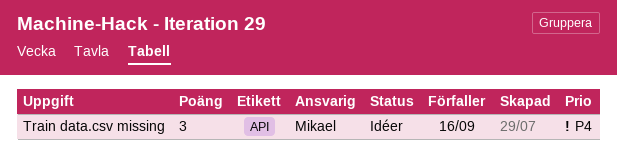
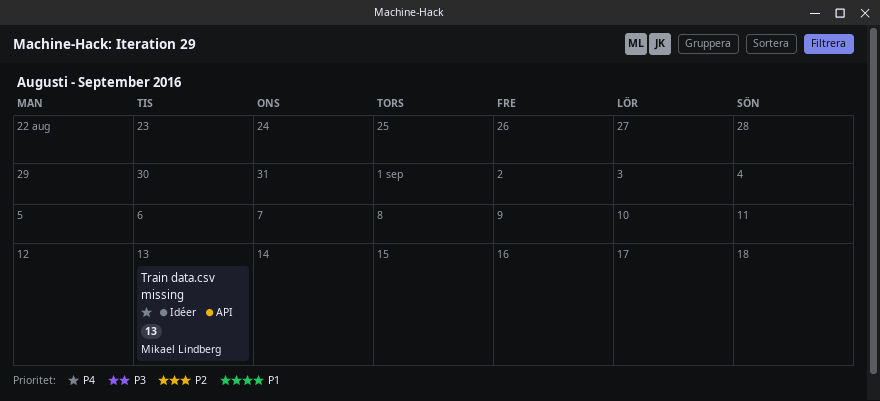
Train data.csv missing, estimate: 3 -> 13
Train data.csv missing, due: Sep 16 -> Sep 13

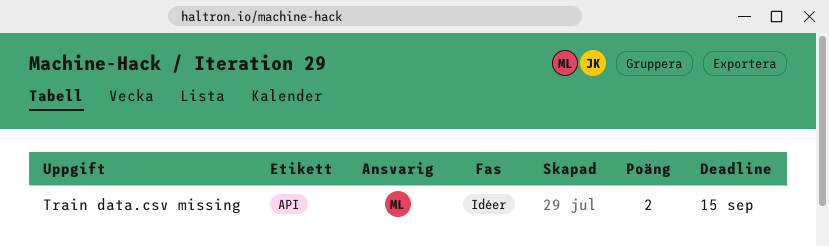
Train data.csv missing, estimate: 13 -> 2
Train data.csv missing, due: Sep 13 -> Sep 15

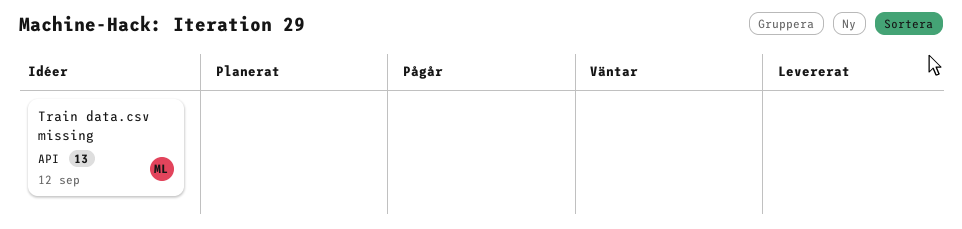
Train data.csv missing, estimate: 2 -> 13
Train data.csv missing, due: Sep 15 -> Sep 12

